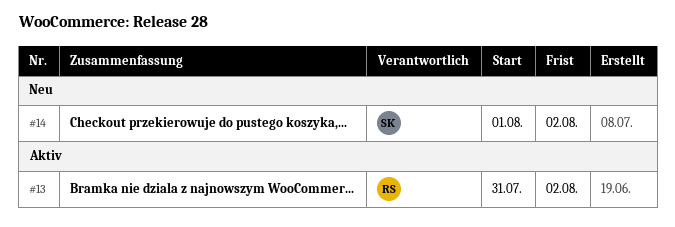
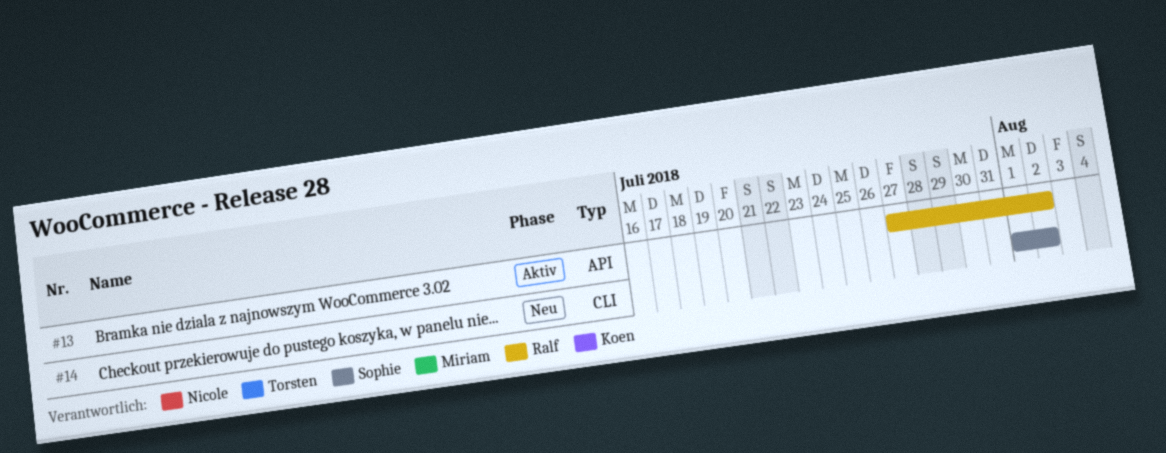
#13, start: Jul 31 -> Jul 27

